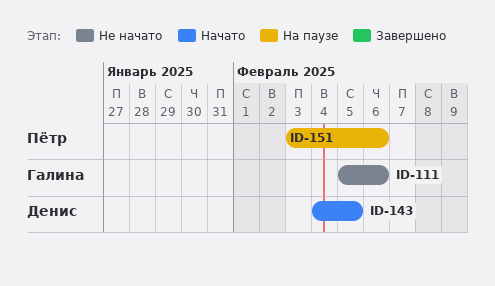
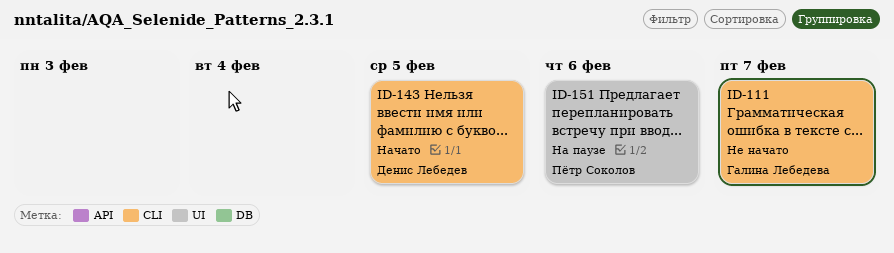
ID-111, due: Feb 6 -> Feb 7

